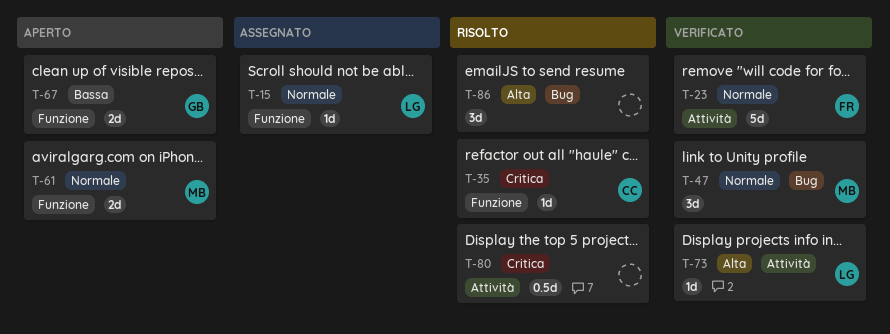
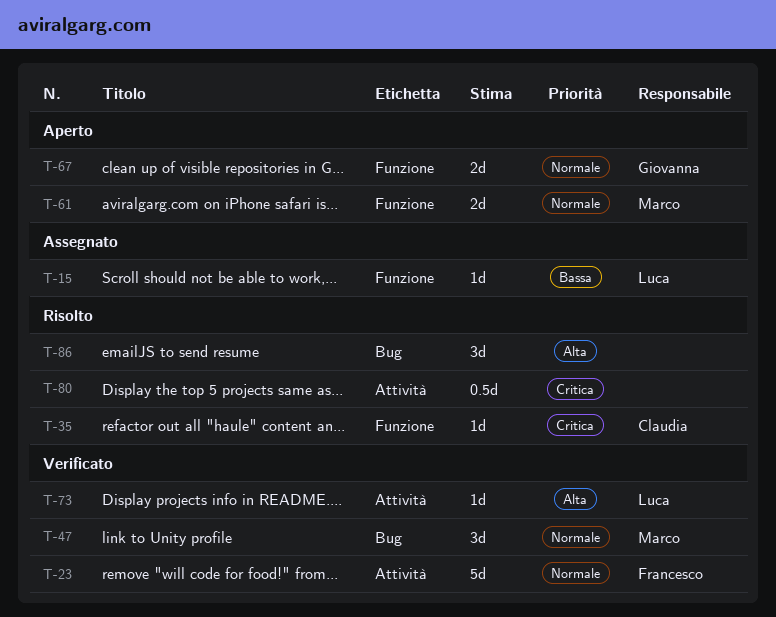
T-15, priority: Normale -> Bassa
T-67, priority: Bassa -> Normale

